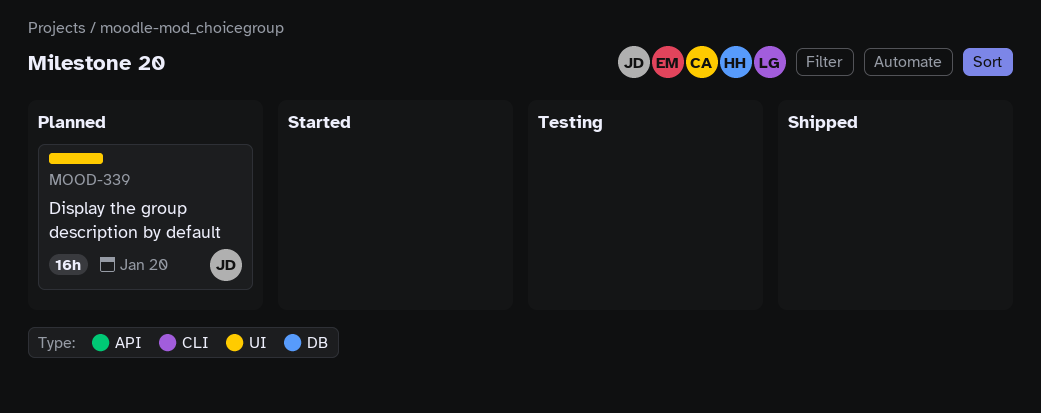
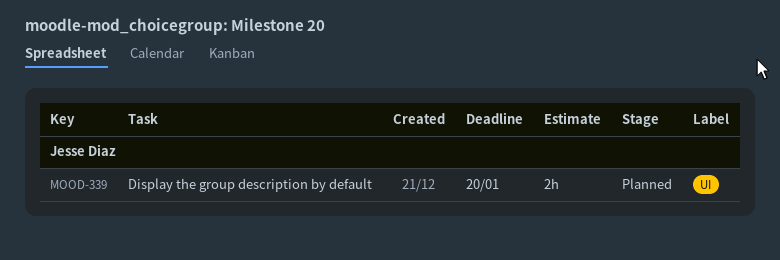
MOOD-339, estimate: 16h -> 2h

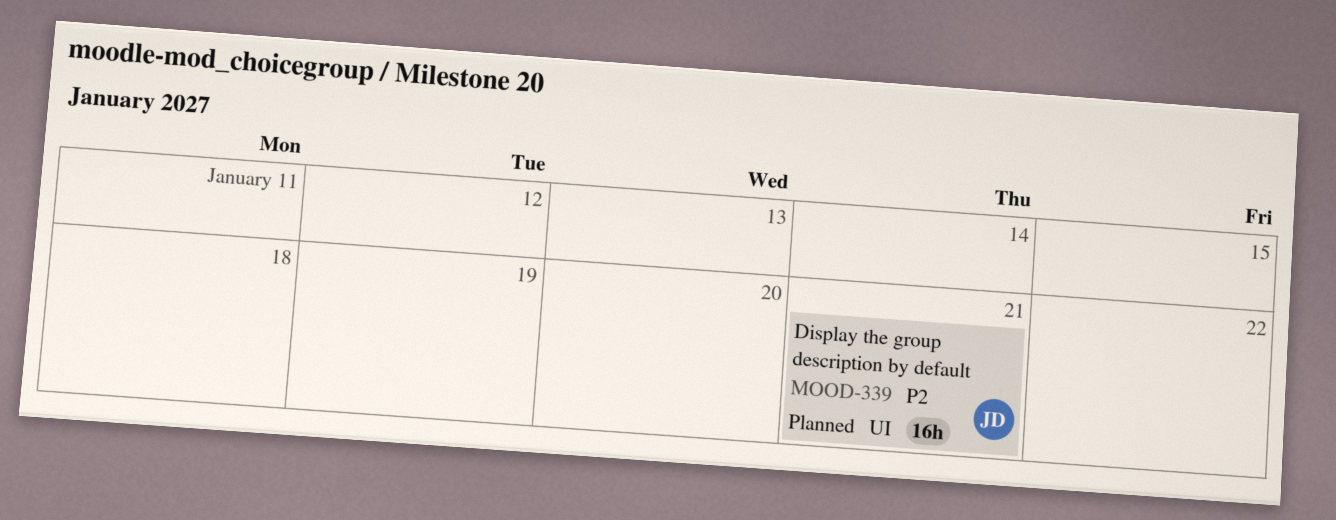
MOOD-339, estimate: 2h -> 16h
MOOD-339, due: Jan 20 -> Jan 21

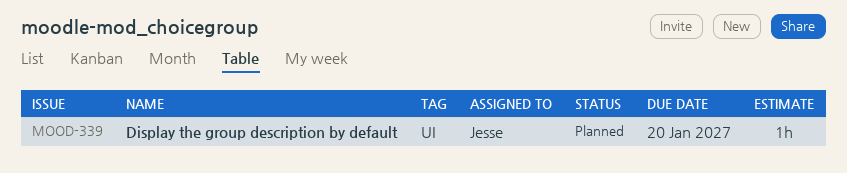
MOOD-339, estimate: 16h -> 1h
MOOD-339, due: Jan 21 -> Jan 20

